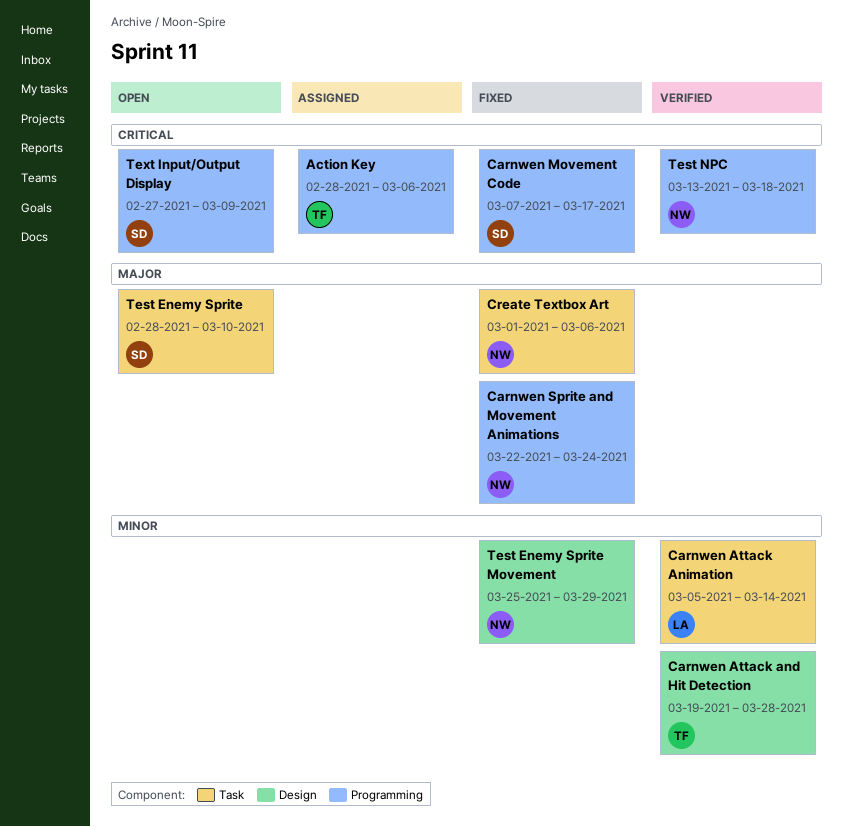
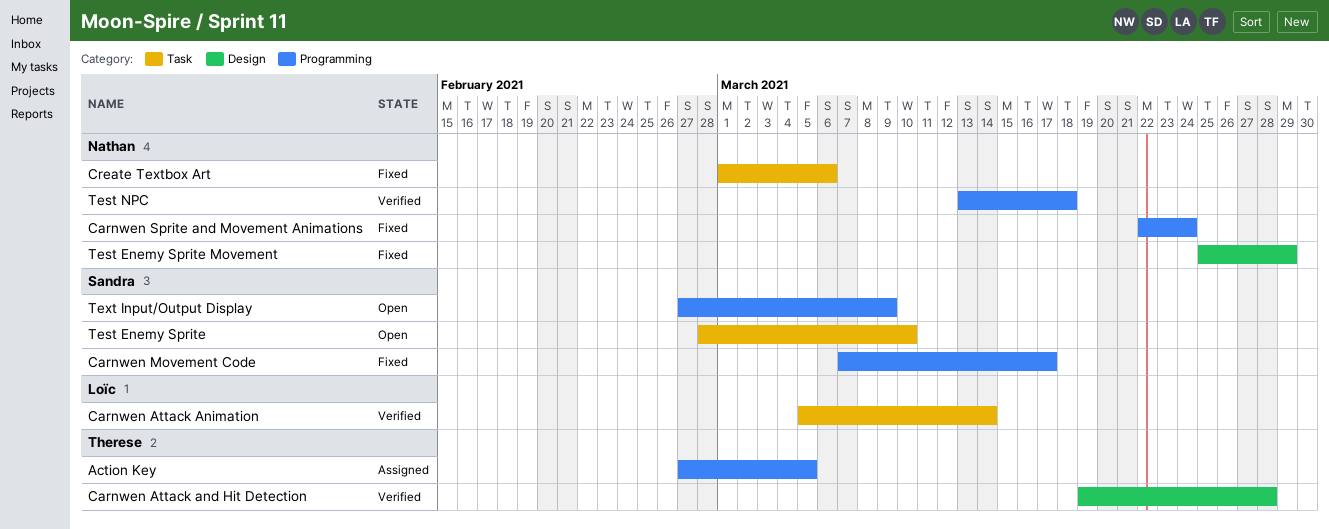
Action Key, start: Feb 28 -> Feb 27
Action Key, due: Mar 6 -> Mar 5

